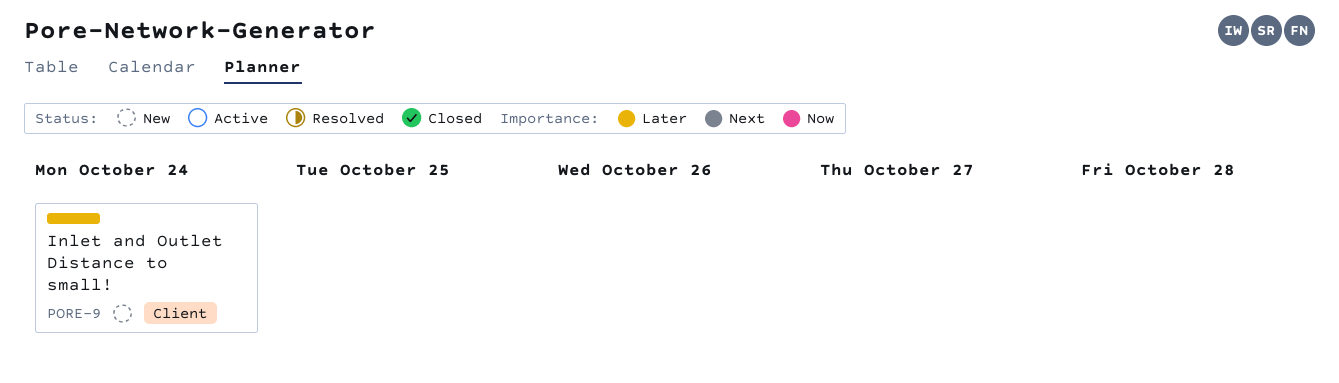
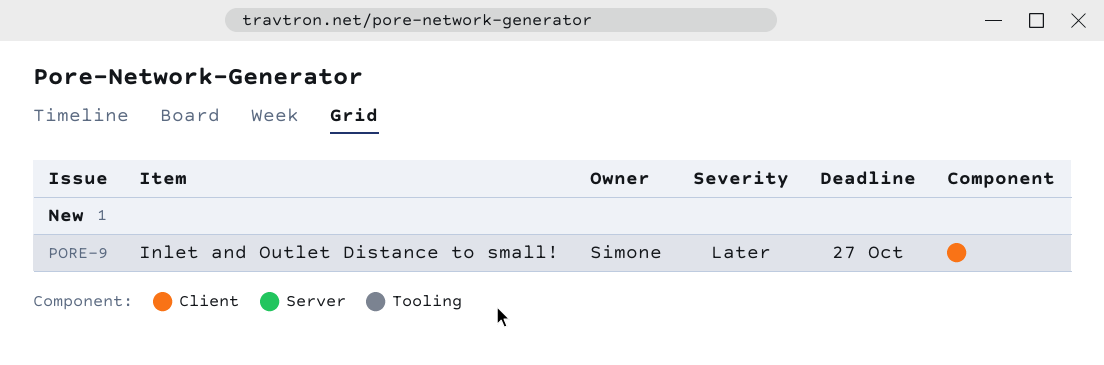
PORE-9, due: Oct 24 -> Oct 27

